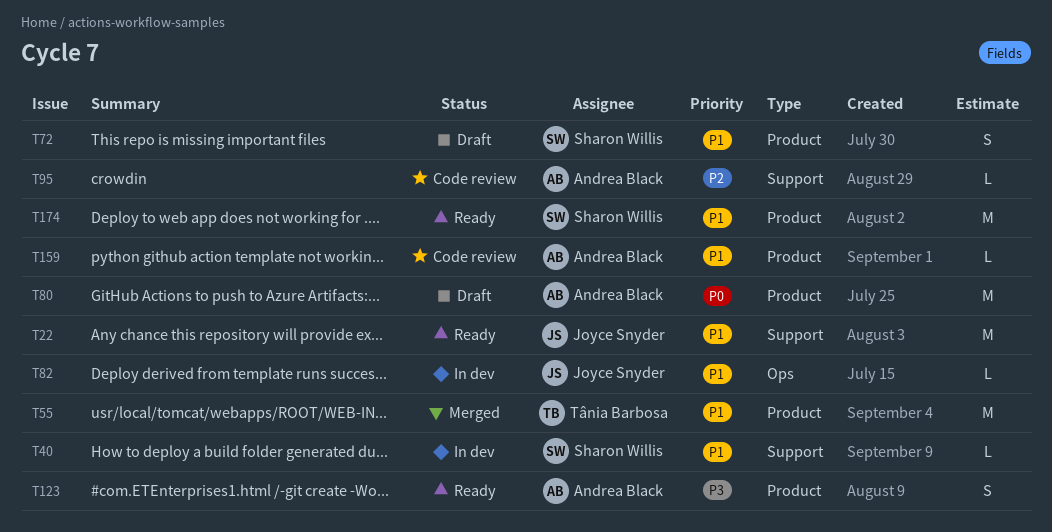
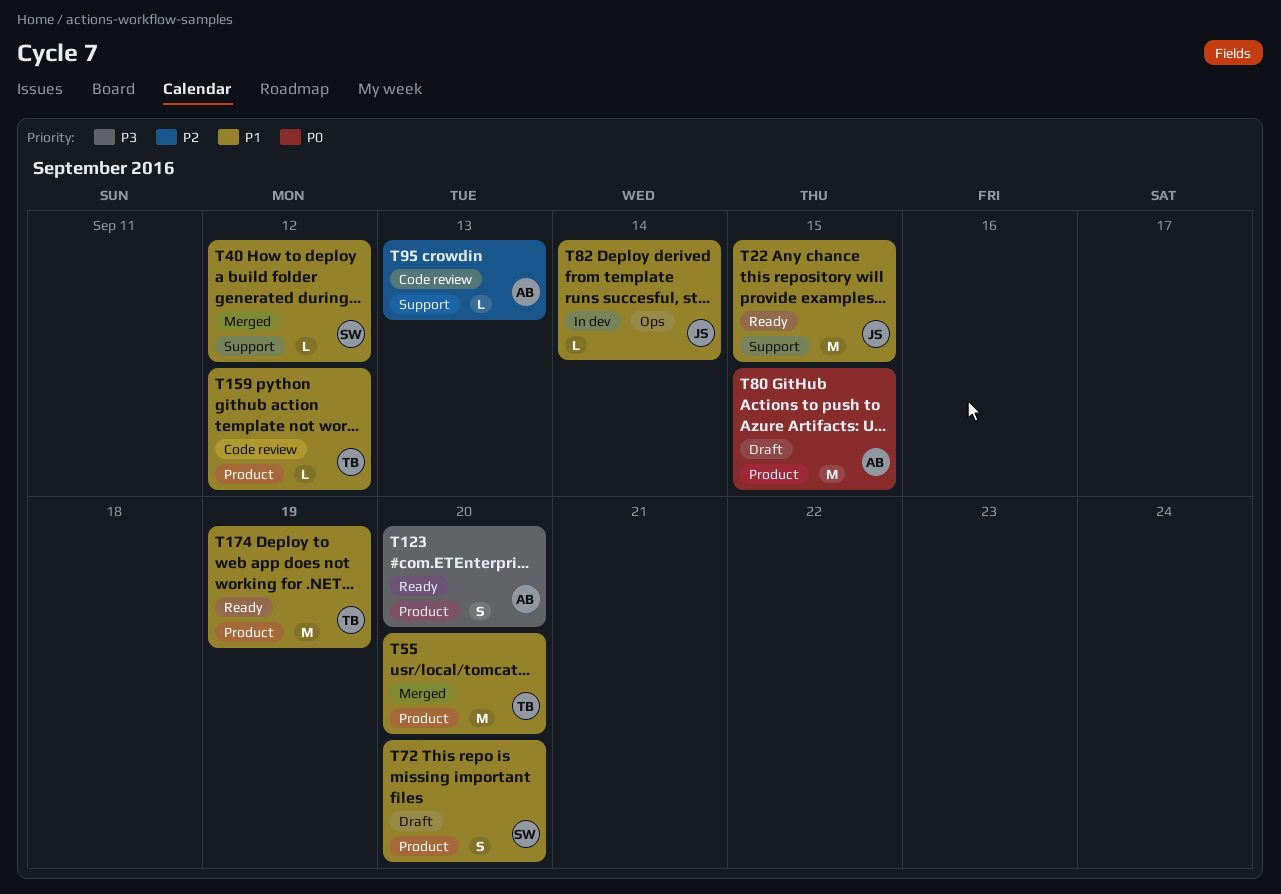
T40, status: In dev -> Merged
T159, owner: Andrea Black -> Tânia Barbosa
T174, owner: Sharon Willis -> Tânia Barbosa

